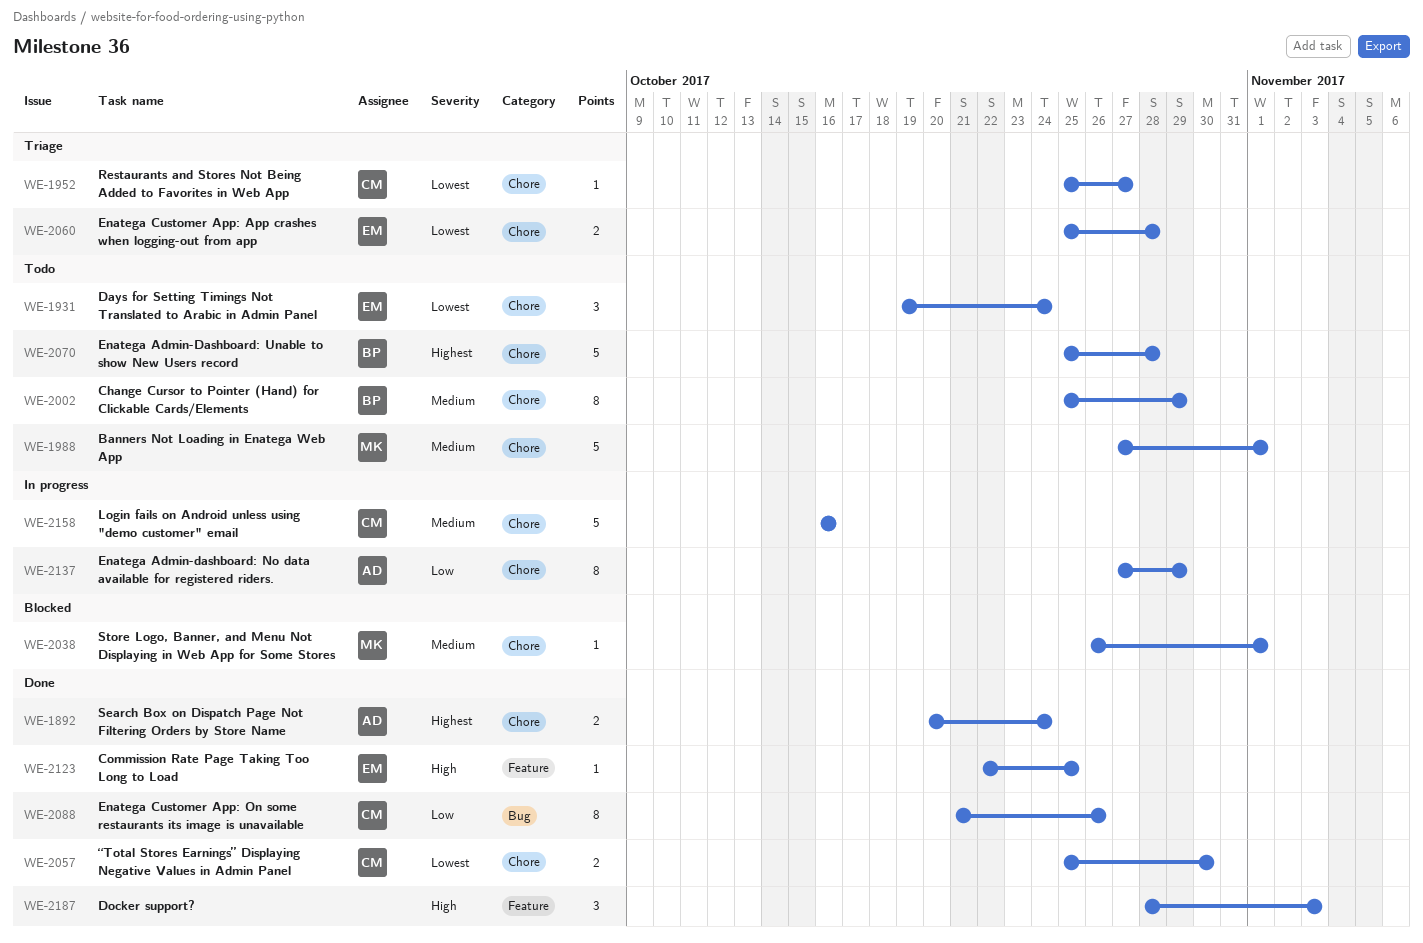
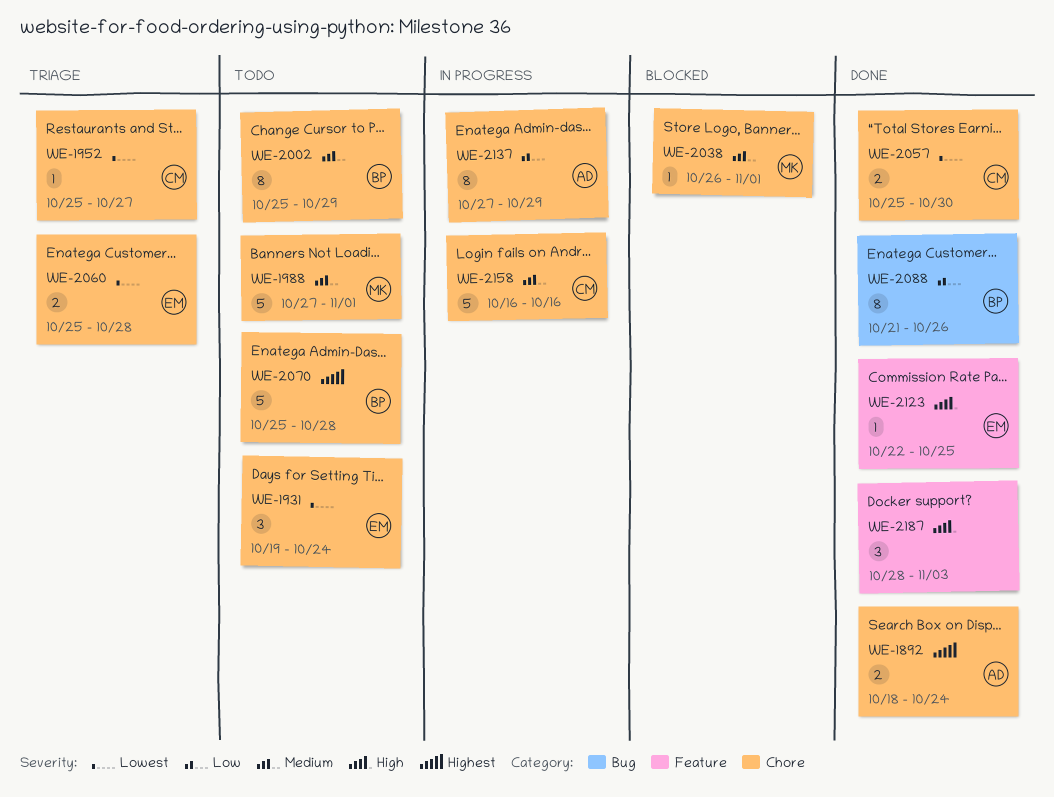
WE-1892, start: Oct 20 -> Oct 18
WE-2088, owner: CM -> BP

